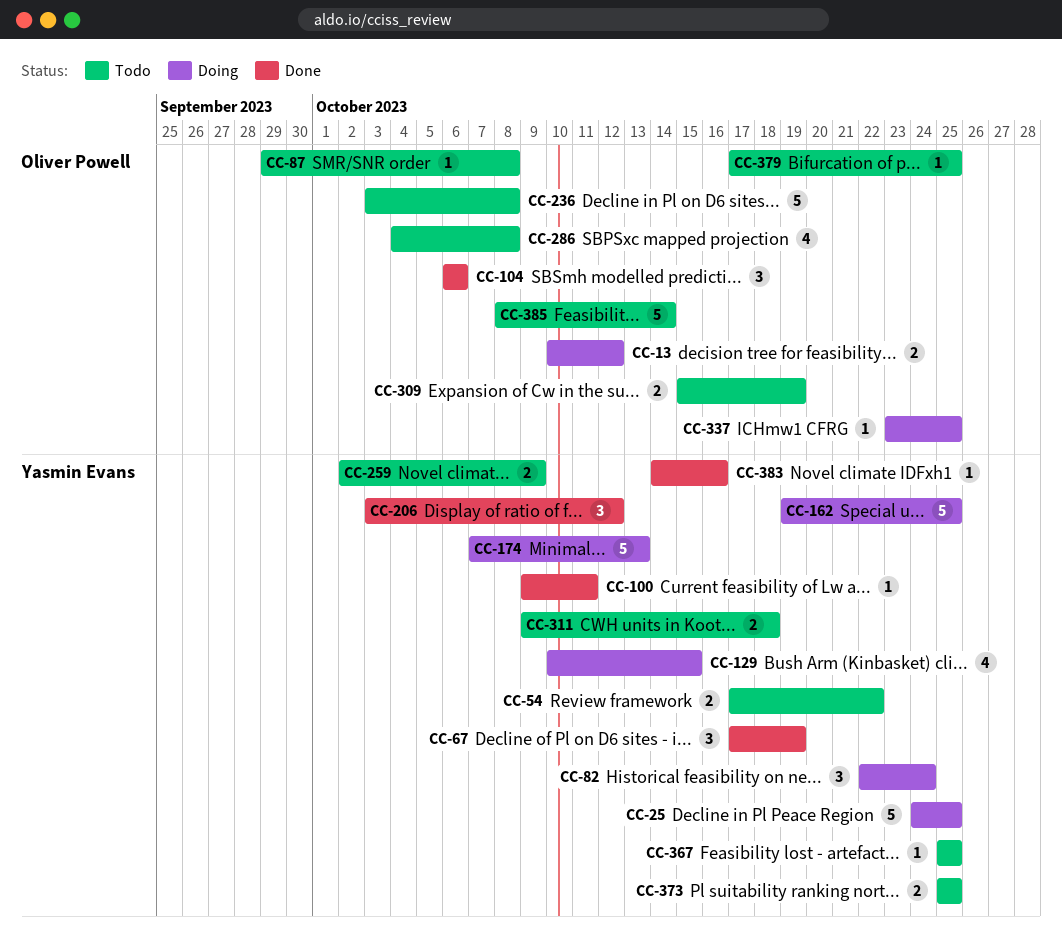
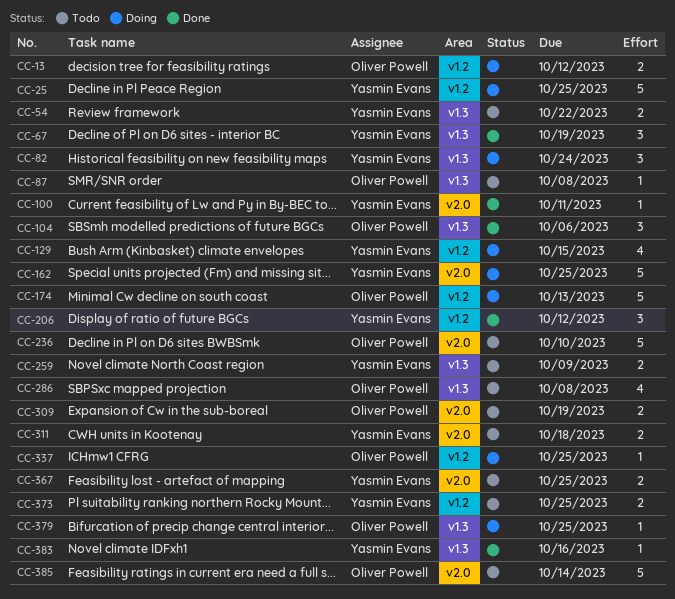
CC-174, owner: Yasmin Evans -> Oliver Powell
CC-236, due: Oct 8 -> Oct 10
CC-367, estimate: 1 -> 2
CC-379, status: Todo -> Doing

